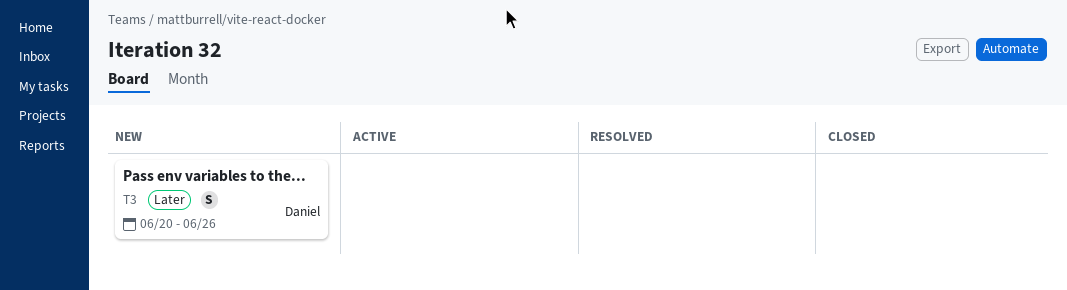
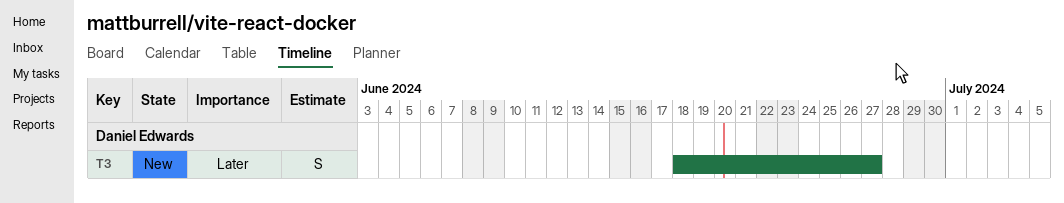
T3, start: Jun 20 -> Jun 18
T3, due: Jun 26 -> Jun 27

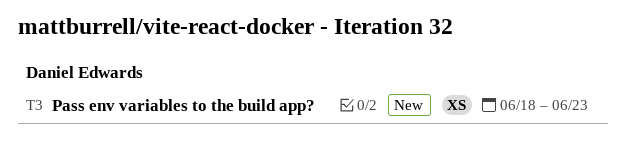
T3, estimate: S -> XS
T3, due: Jun 27 -> Jun 23

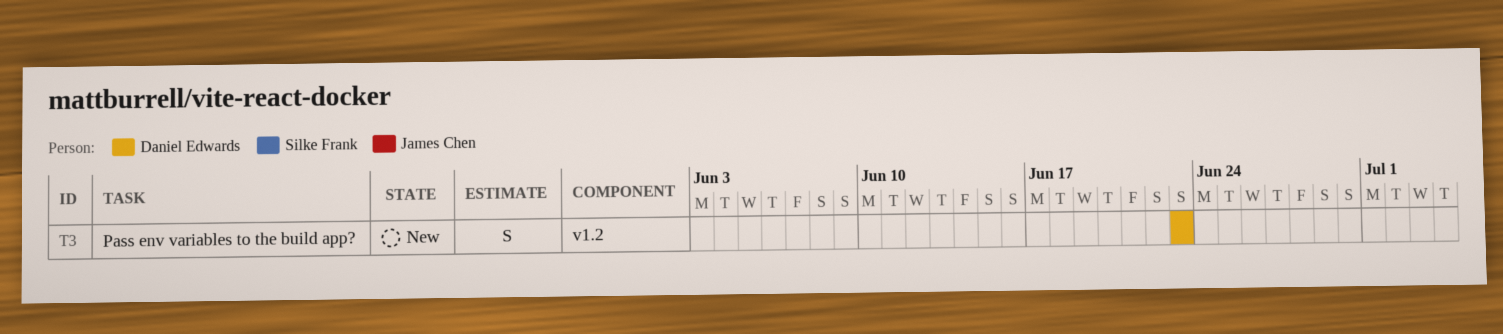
T3, estimate: XS -> S
T3, start: Jun 18 -> Jun 23

